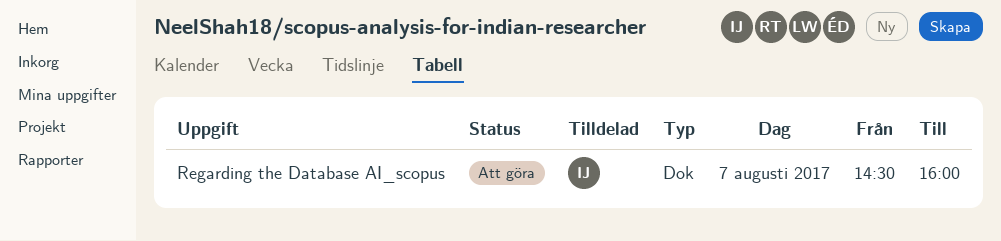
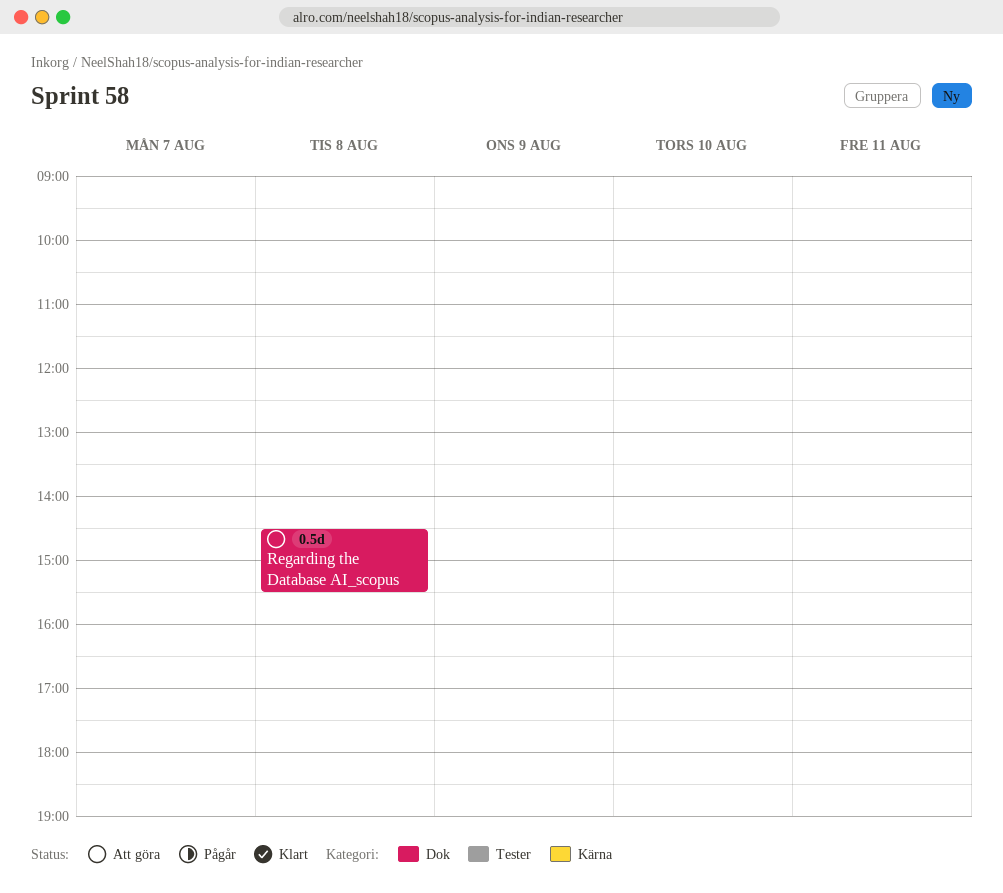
Regarding the Database AI_scopus, day: Aug 7 -> Aug 8
Regarding the Database AI_scopus, ends: 16:00 -> 15:30

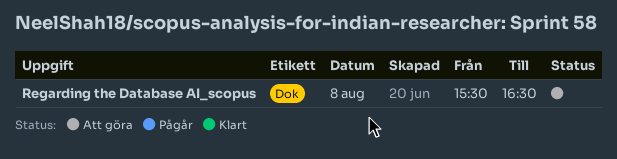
Regarding the Database AI_scopus, begins: 14:30 -> 15:30
Regarding the Database AI_scopus, ends: 15:30 -> 16:30

